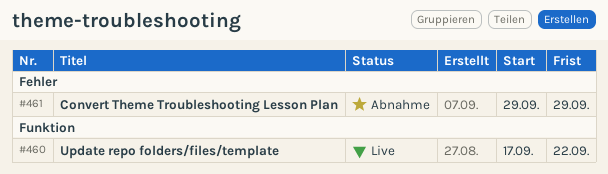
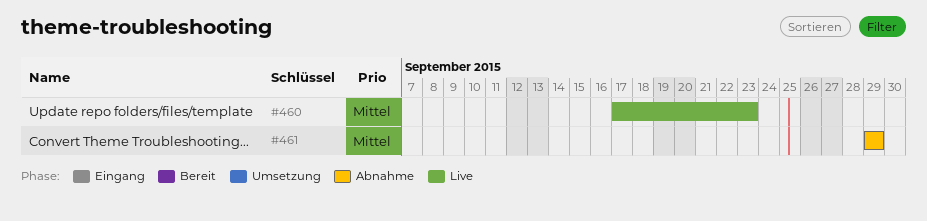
#460, due: Sep 22 -> Sep 23

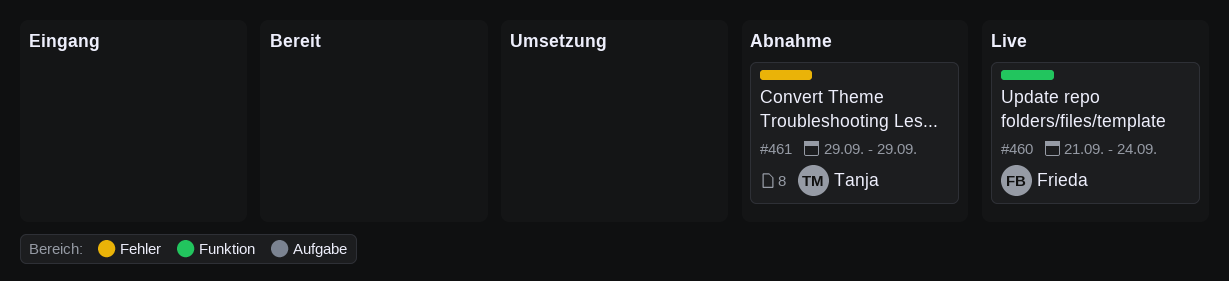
#460, start: Sep 17 -> Sep 21
#460, due: Sep 23 -> Sep 24

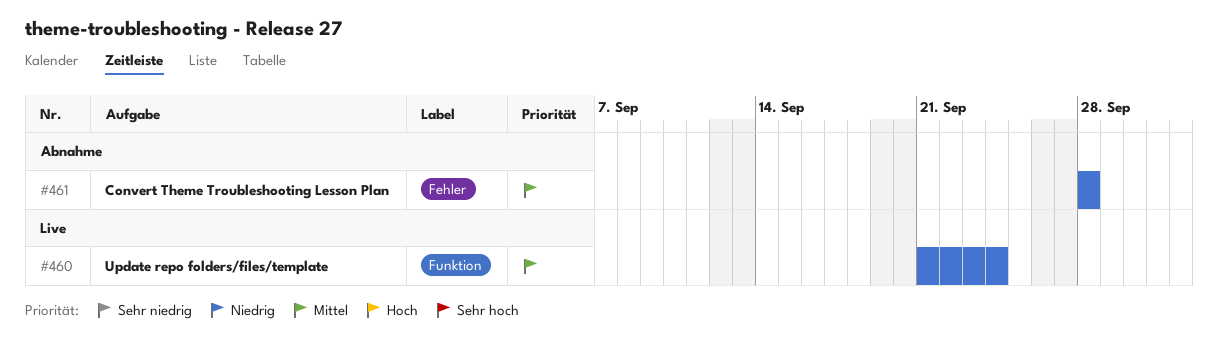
#461, start: Sep 29 -> Sep 28
#461, due: Sep 29 -> Sep 28

